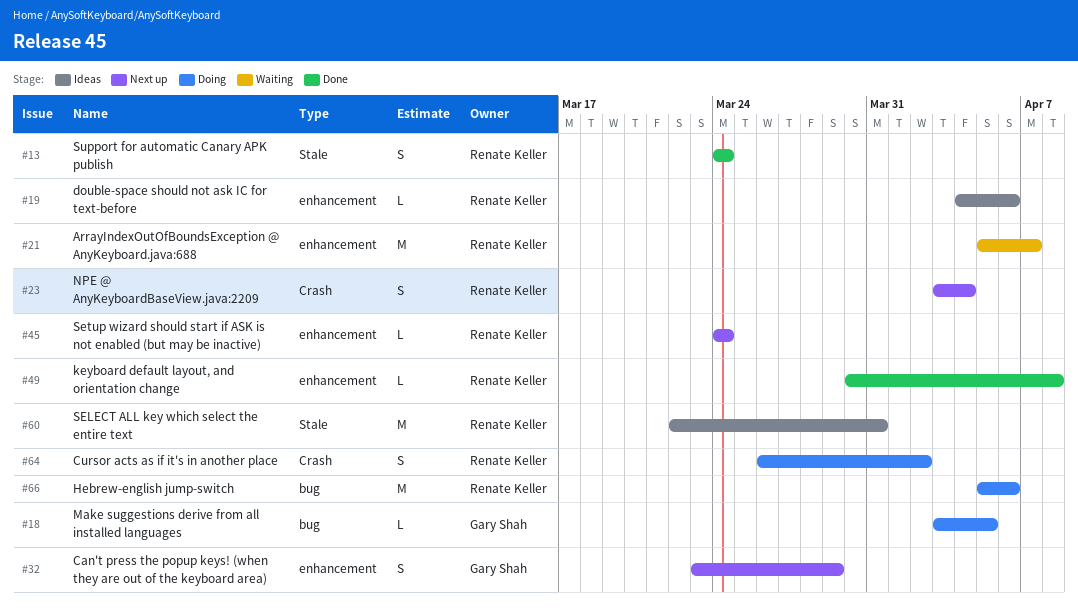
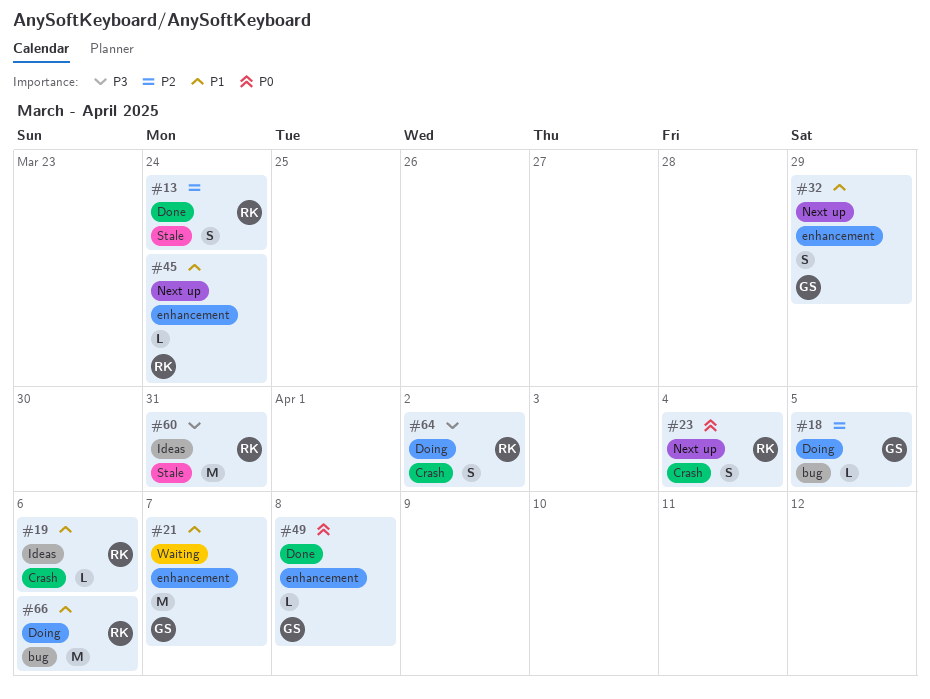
#19, label: enhancement -> Crash
#21, owner: Renate Keller -> Gary Shah
#49, owner: Renate Keller -> Gary Shah

